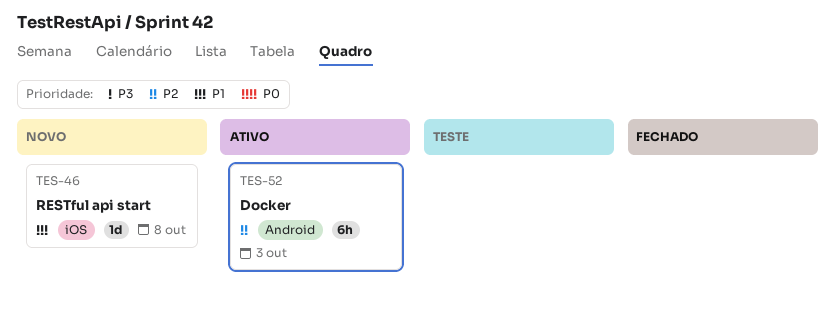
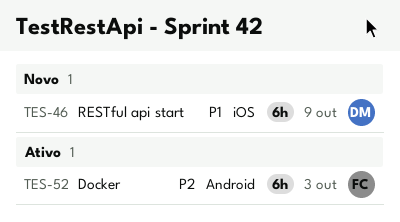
TES-46, estimate: 1d -> 6h
TES-46, due: Oct 8 -> Oct 9

